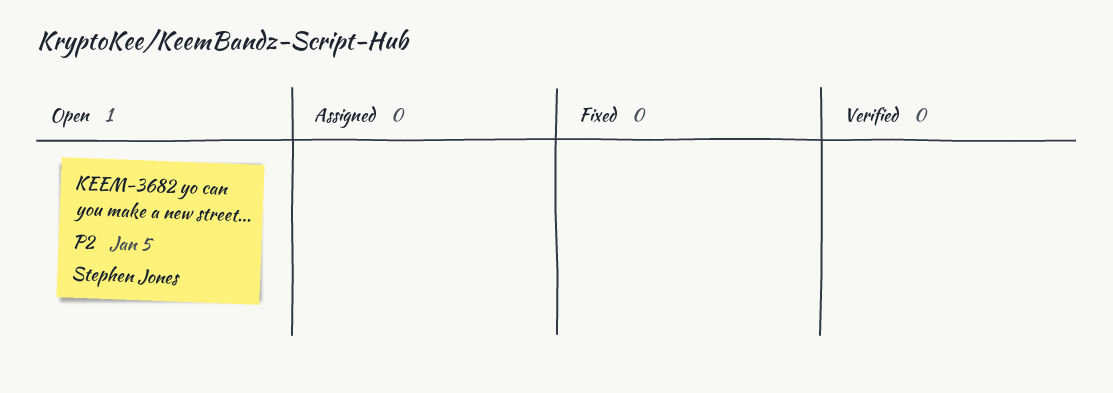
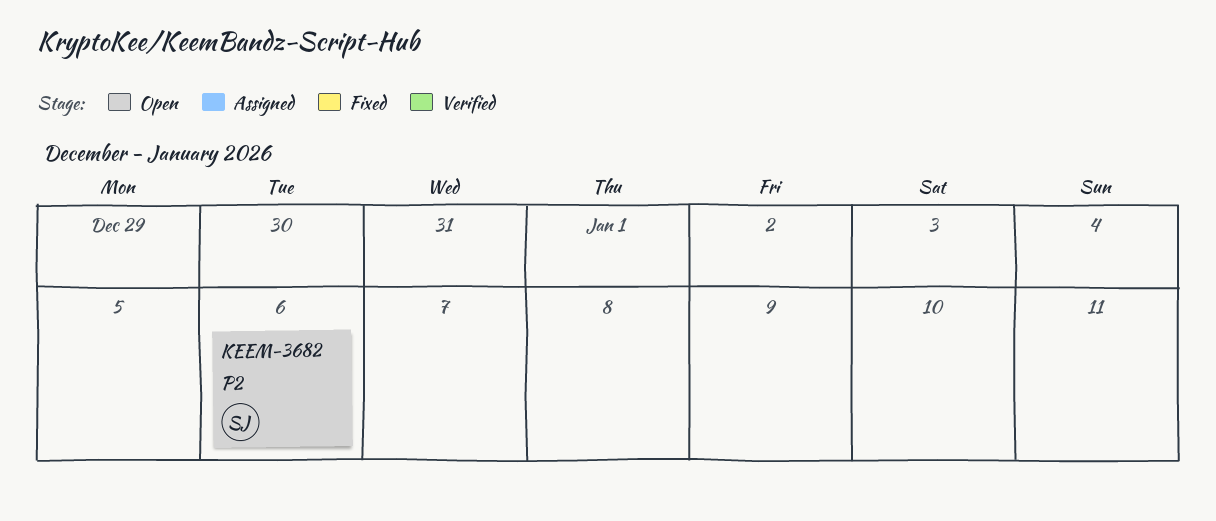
KEEM-3682, due: Jan 5 -> Jan 6

